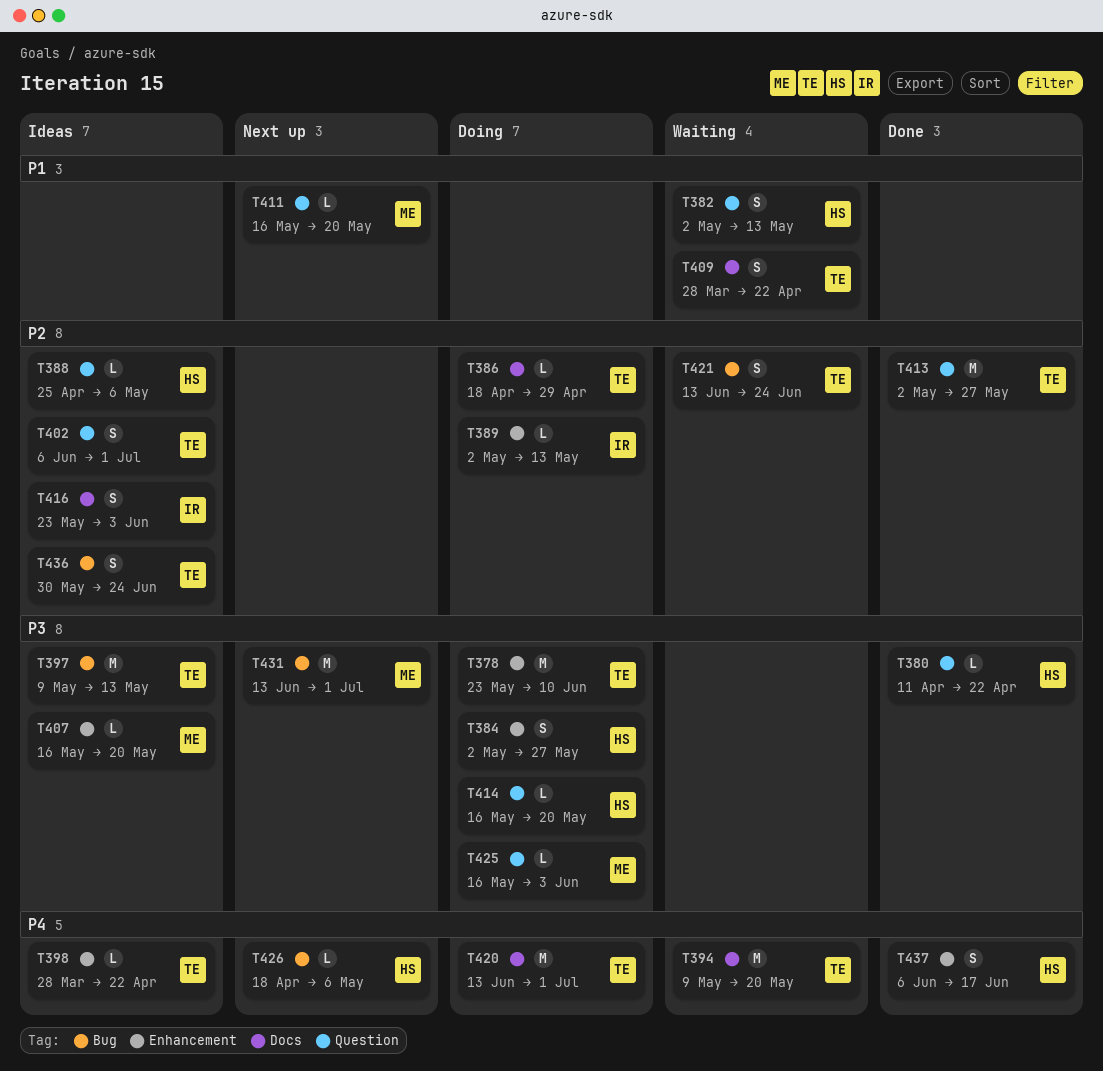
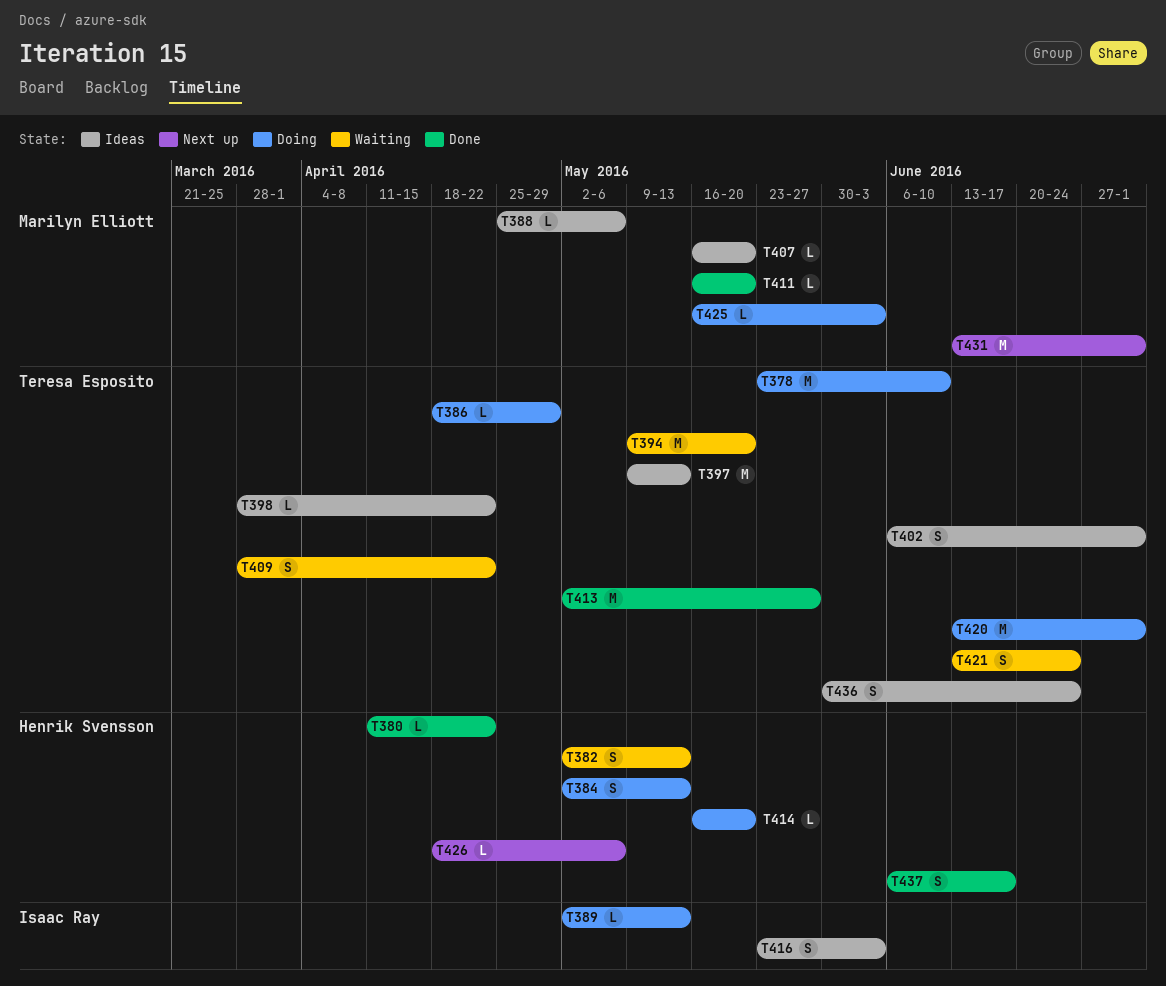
T384, due: May 27 -> May 13
T388, owner: Henrik Svensson -> Marilyn Elliott
T411, status: Next up -> Done

